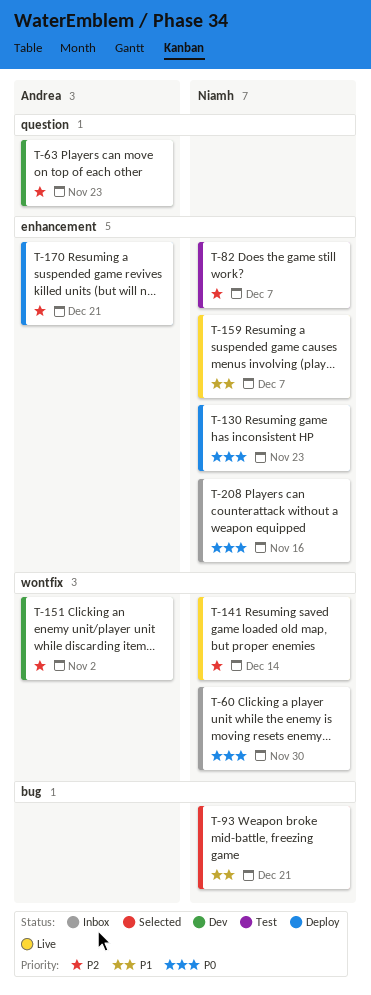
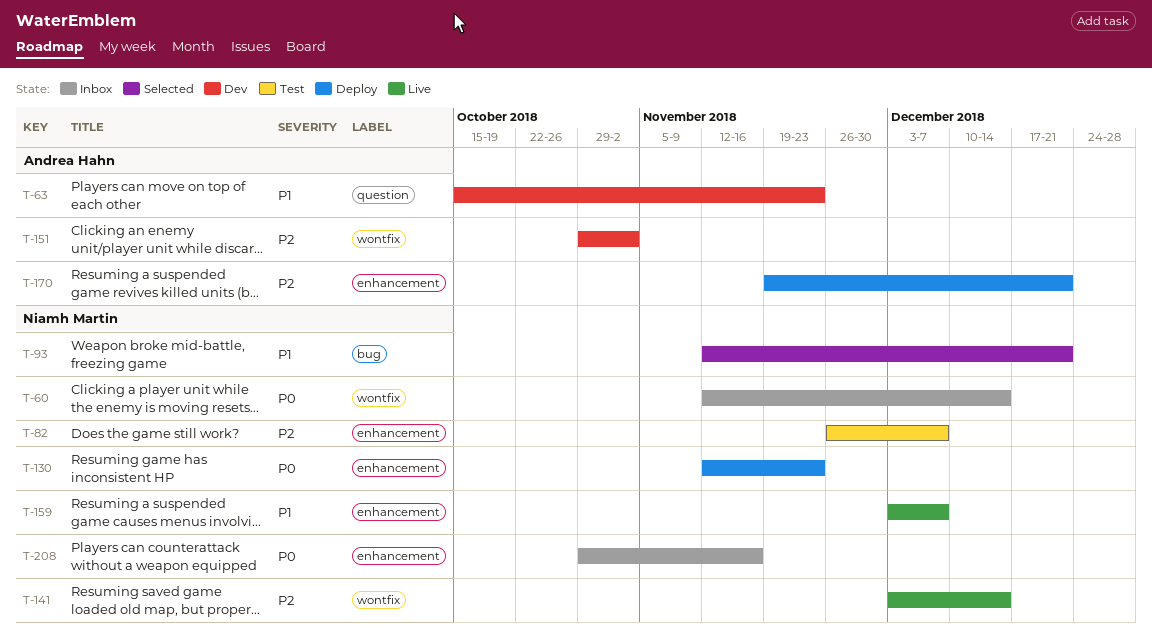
T-60, due: Nov 30 -> Dec 14
T-63, priority: P2 -> P1

